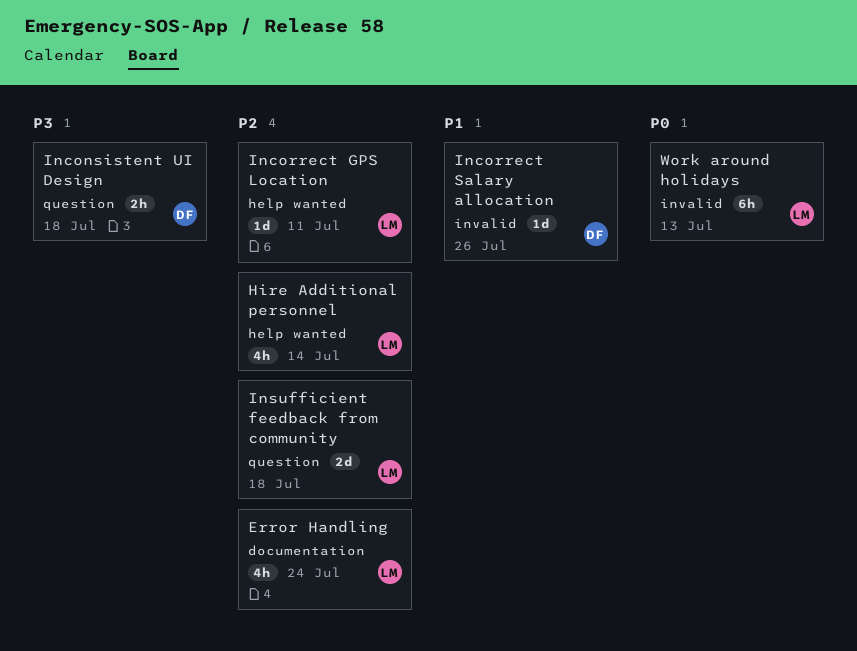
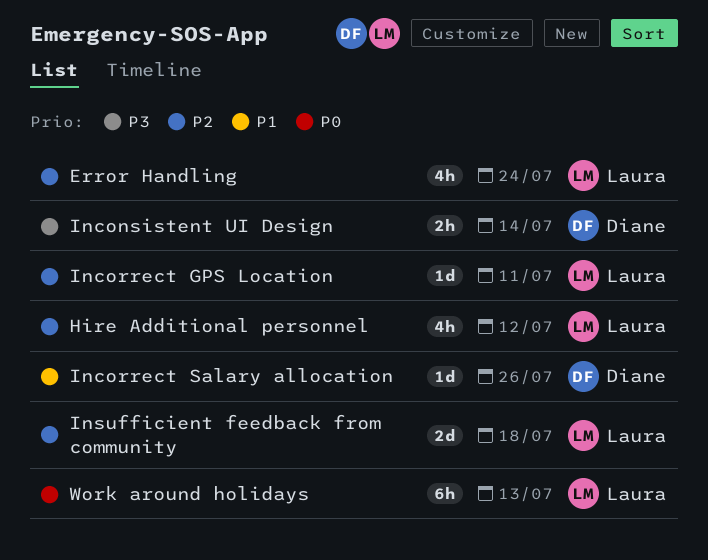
Hire Additional personnel, due: Jul 14 -> Jul 12
Inconsistent UI Design, due: Jul 18 -> Jul 14

